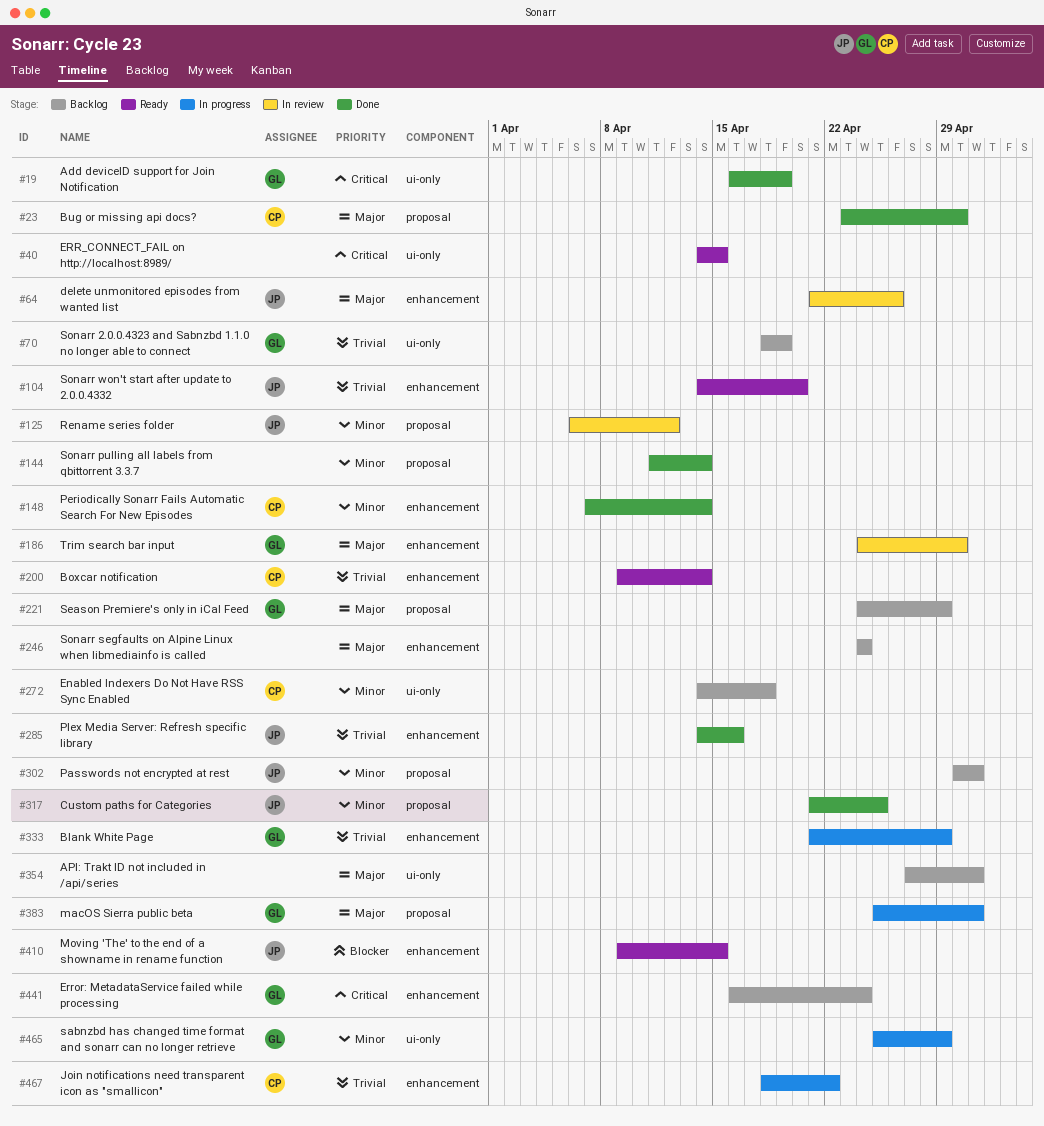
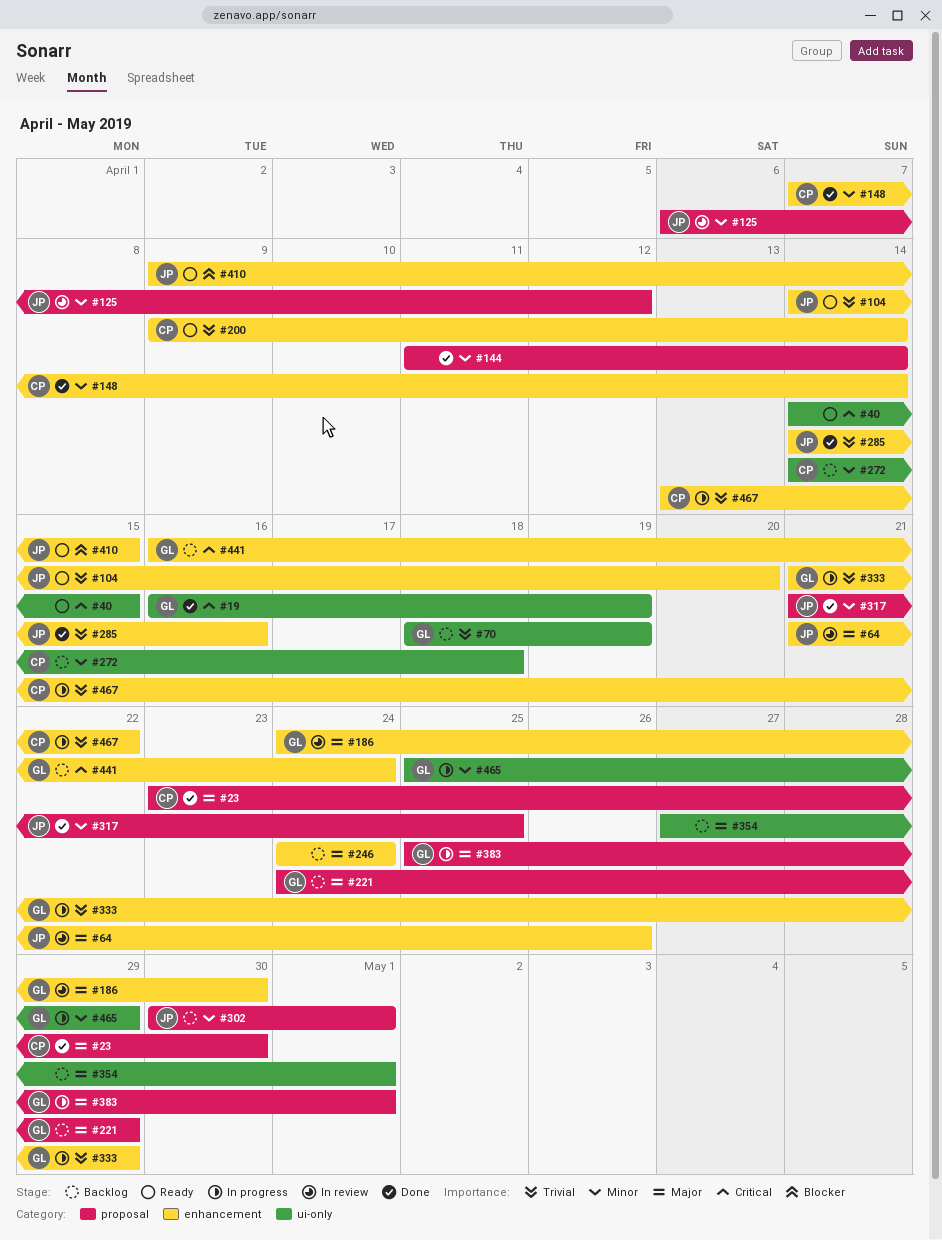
#467, start: Apr 18 -> Apr 13

